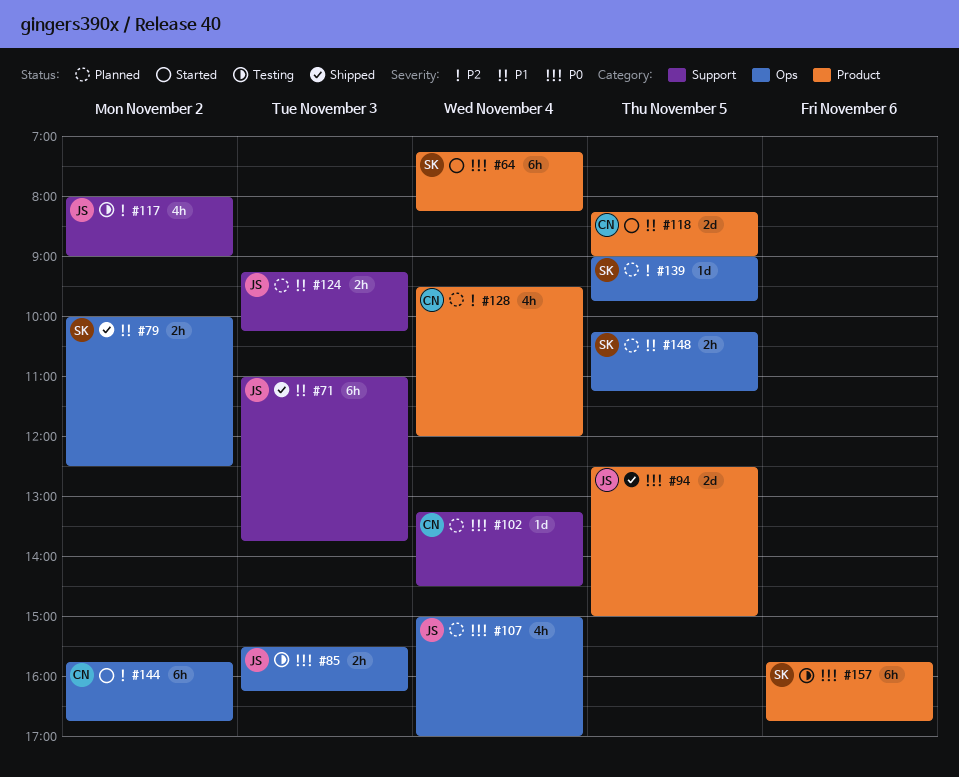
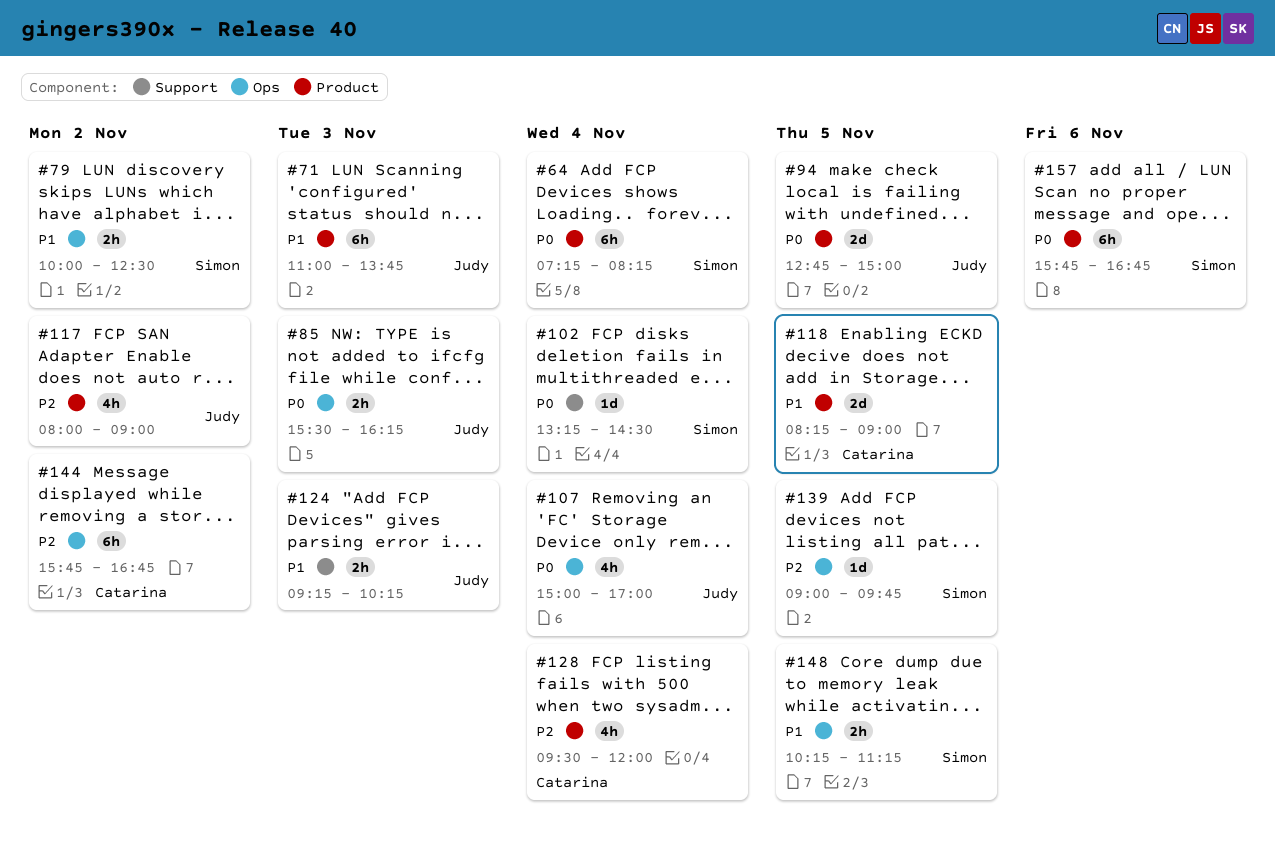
#71, label: Support -> Product
#94, begins: 12:30 -> 12:45
#102, owner: Catarina -> Simon
#117, label: Support -> Product

